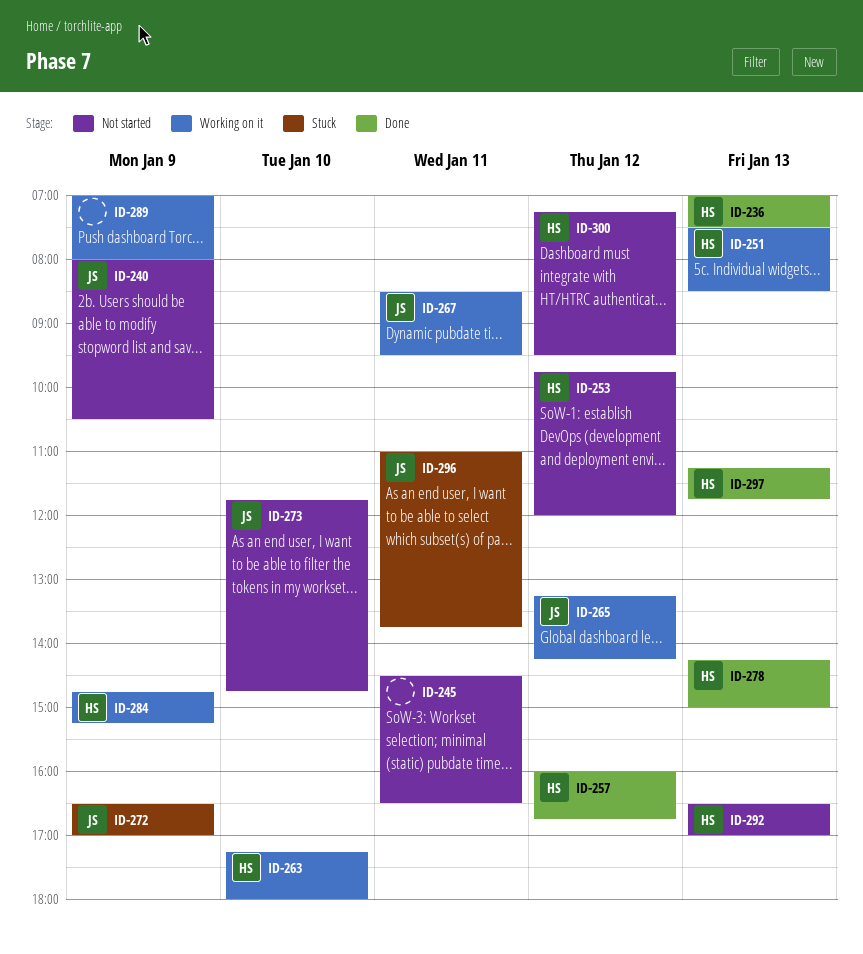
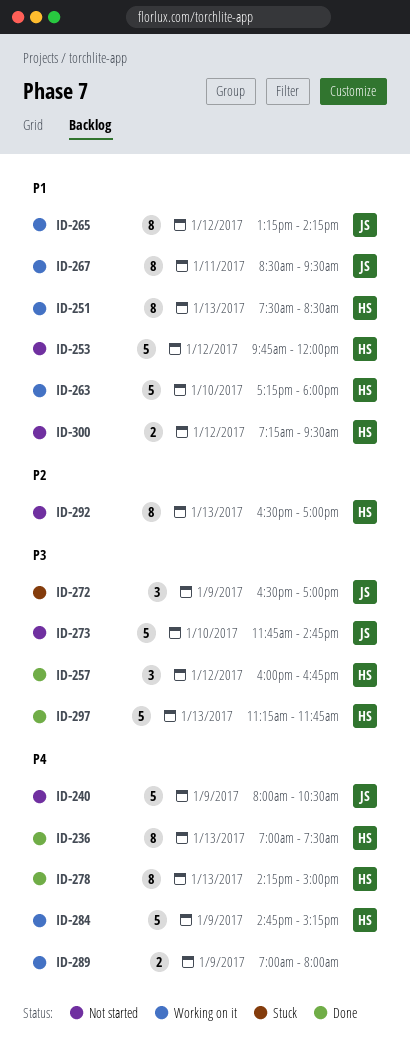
ID-245: present -> none
ID-296: present -> none

